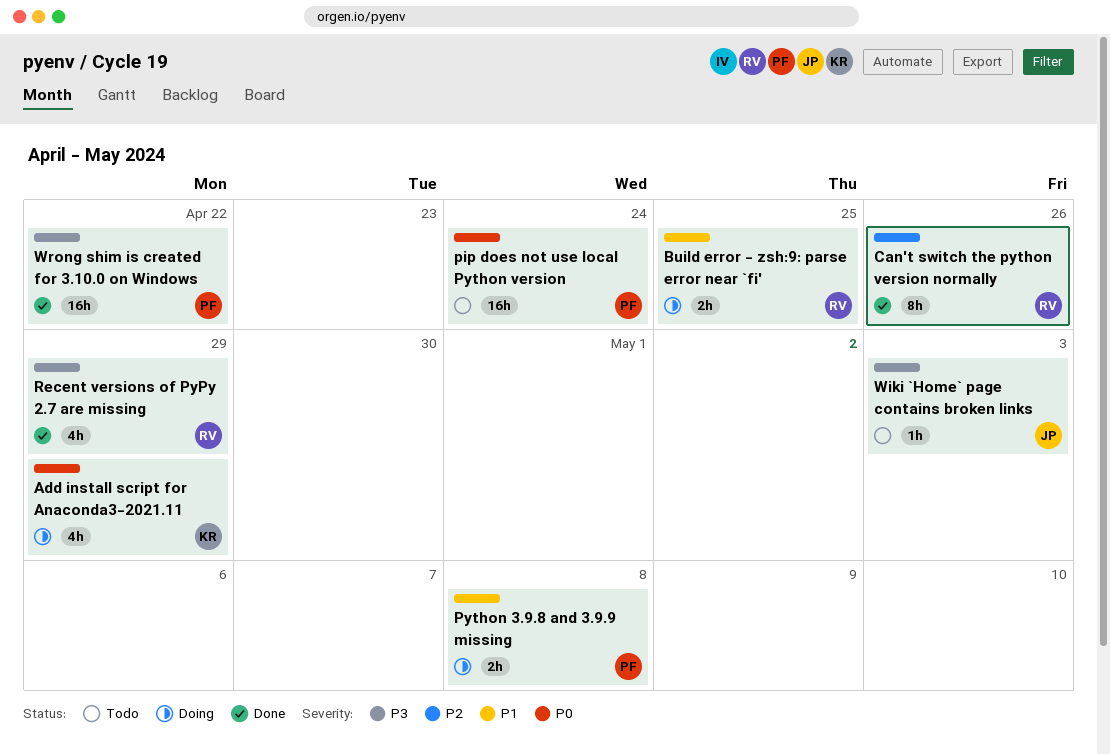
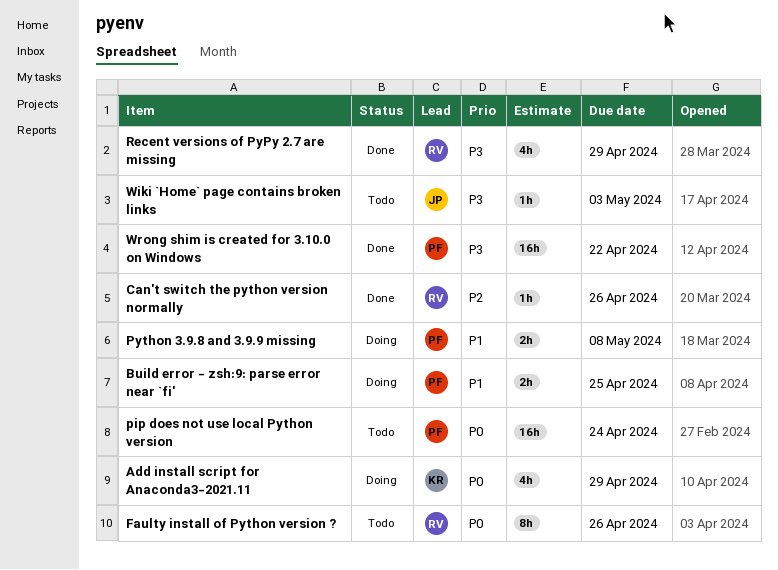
Build error - zsh:9: parse error near `fi', owner: RV -> PF
Can't switch the python version normally, estimate: 8h -> 1h
Faulty install of Python version ?: none -> present

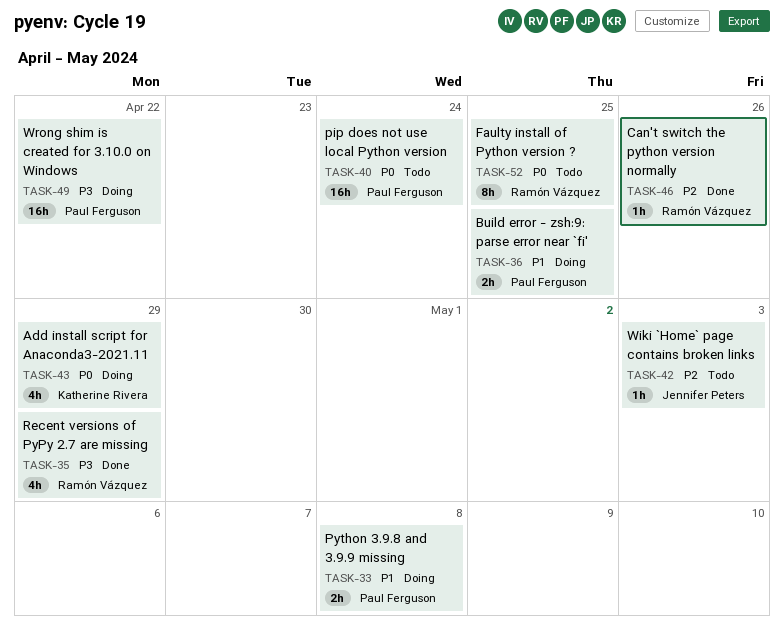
Faulty install of Python version ?, due: Apr 26 -> Apr 25
Wiki `Home` page contains broken links, priority: P3 -> P2
Wrong shim is created for 3.10.0 on Windows, status: Done -> Doing

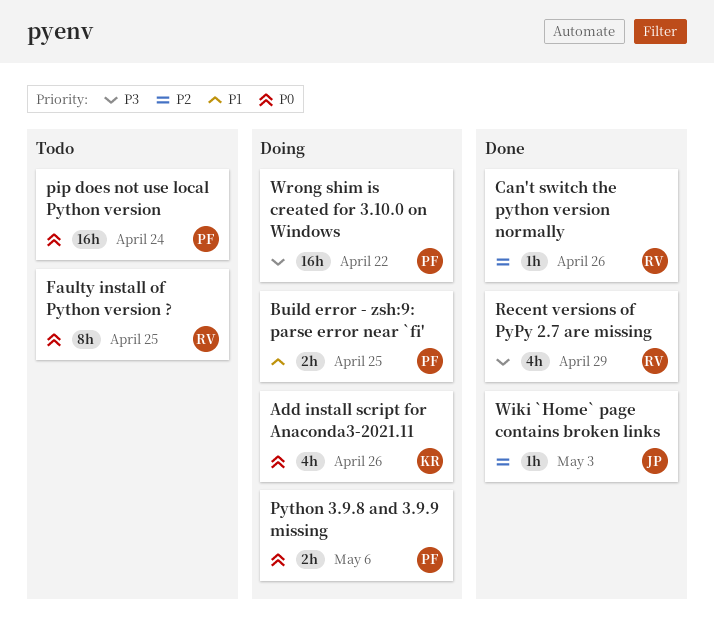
Add install script for Anaconda3-2021.11, due: Apr 29 -> Apr 26
Python 3.9.8 and 3.9.9 missing, priority: P1 -> P0
Python 3.9.8 and 3.9.9 missing, due: May 8 -> May 6
Wiki `Home` page contains broken links, status: Todo -> Done

